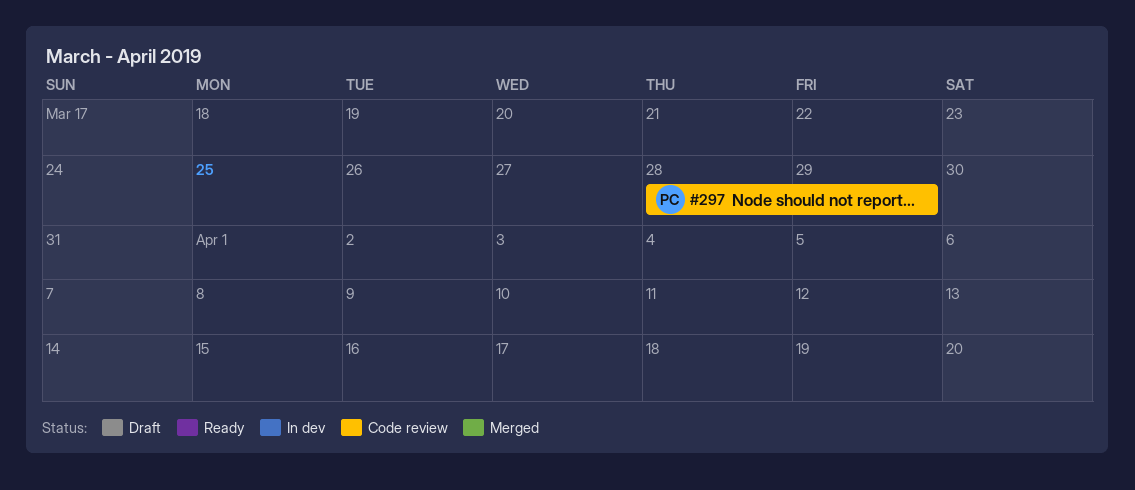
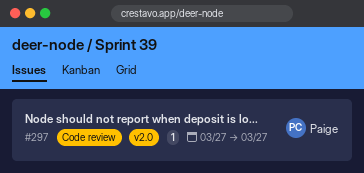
#297, start: Mar 28 -> Mar 27
#297, due: Mar 29 -> Mar 27

